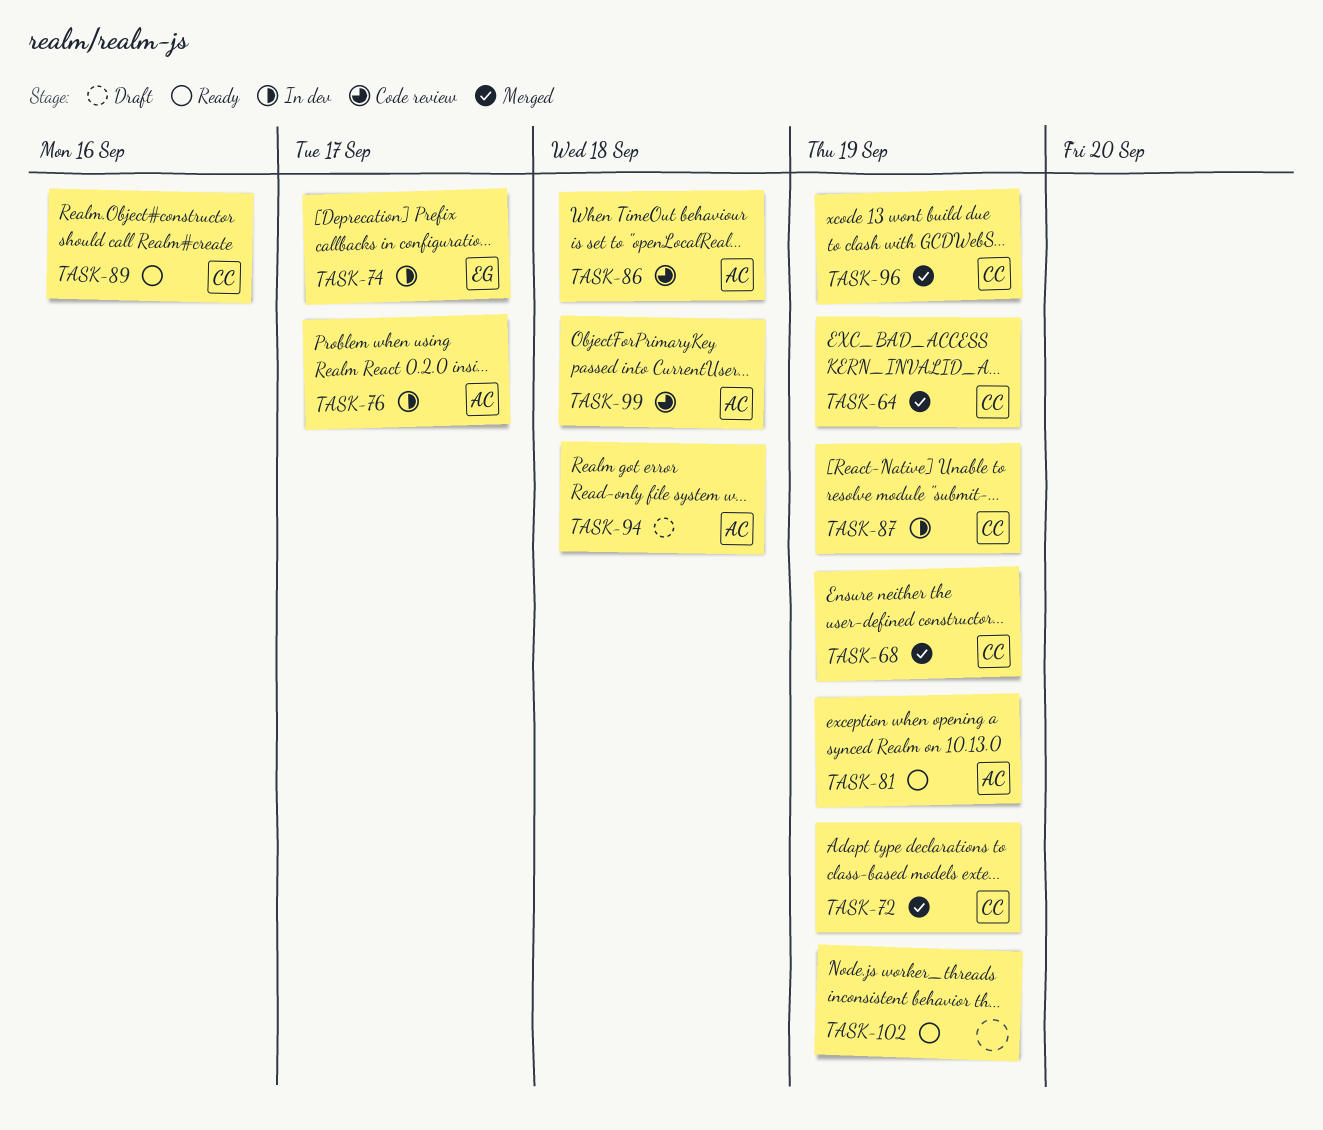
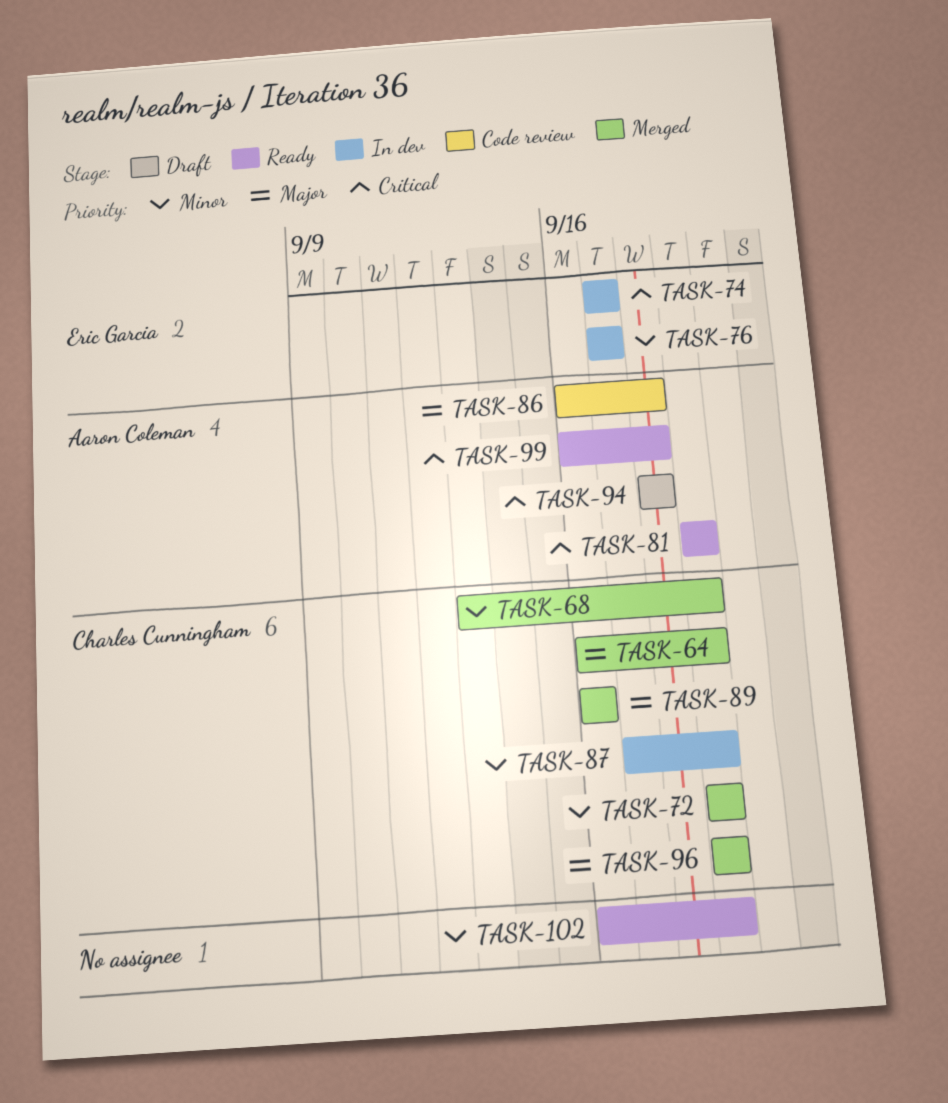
TASK-76, owner: Aaron Coleman -> Eric Garcia
TASK-89, status: Ready -> Merged
TASK-99, status: Code review -> Ready

